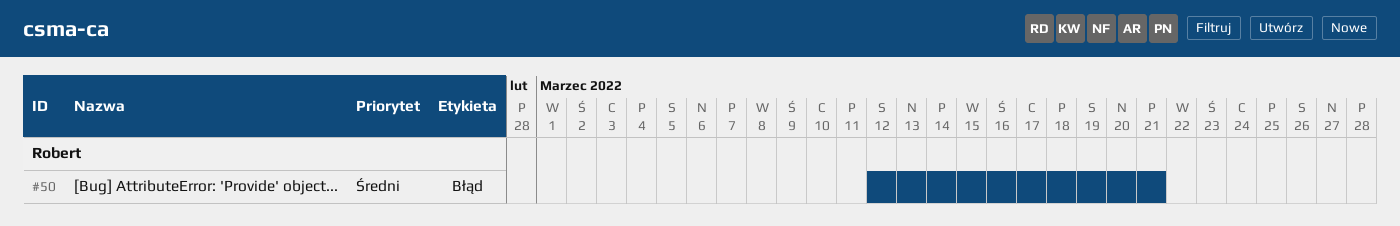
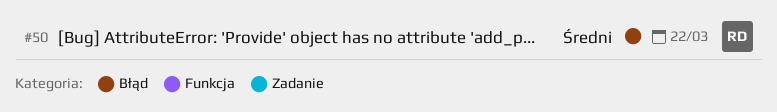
#50, due: Mar 21 -> Mar 22

